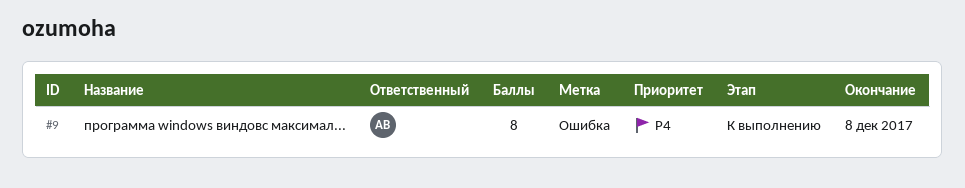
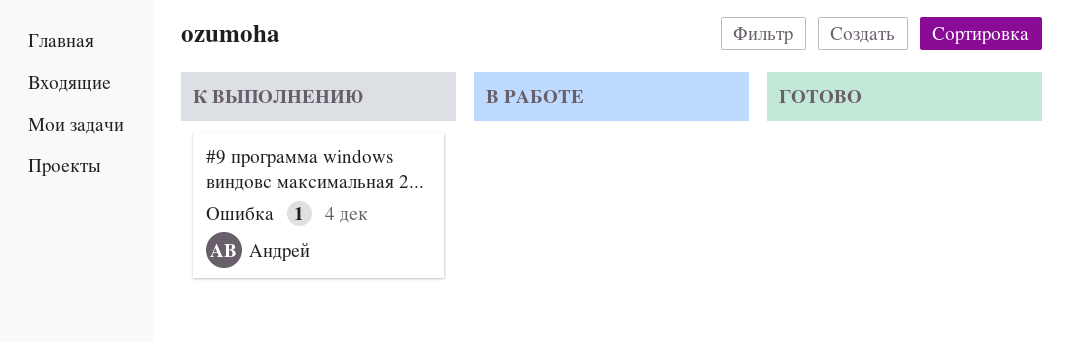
#9, estimate: 8 -> 1
#9, due: Dec 8 -> Dec 4

